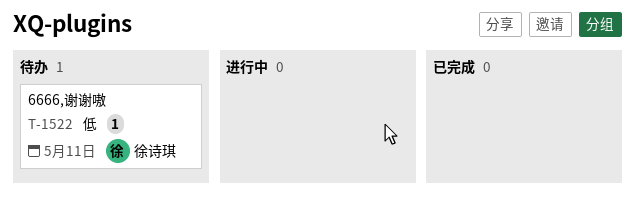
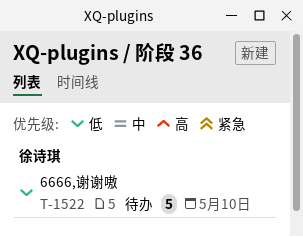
T-1522, estimate: 1 -> 5
T-1522, due: May 11 -> May 10

